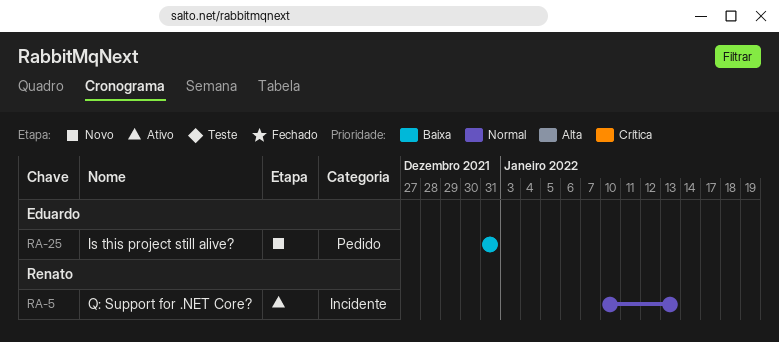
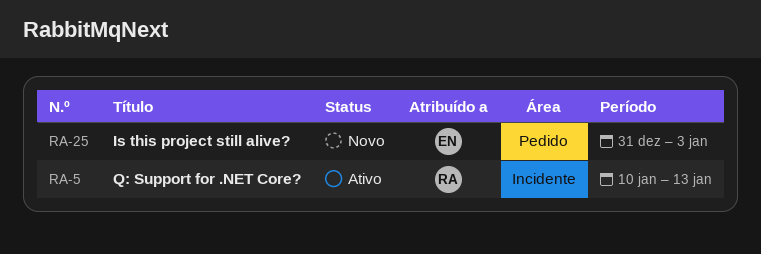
RA-25, due: Dec 31 -> Jan 3

